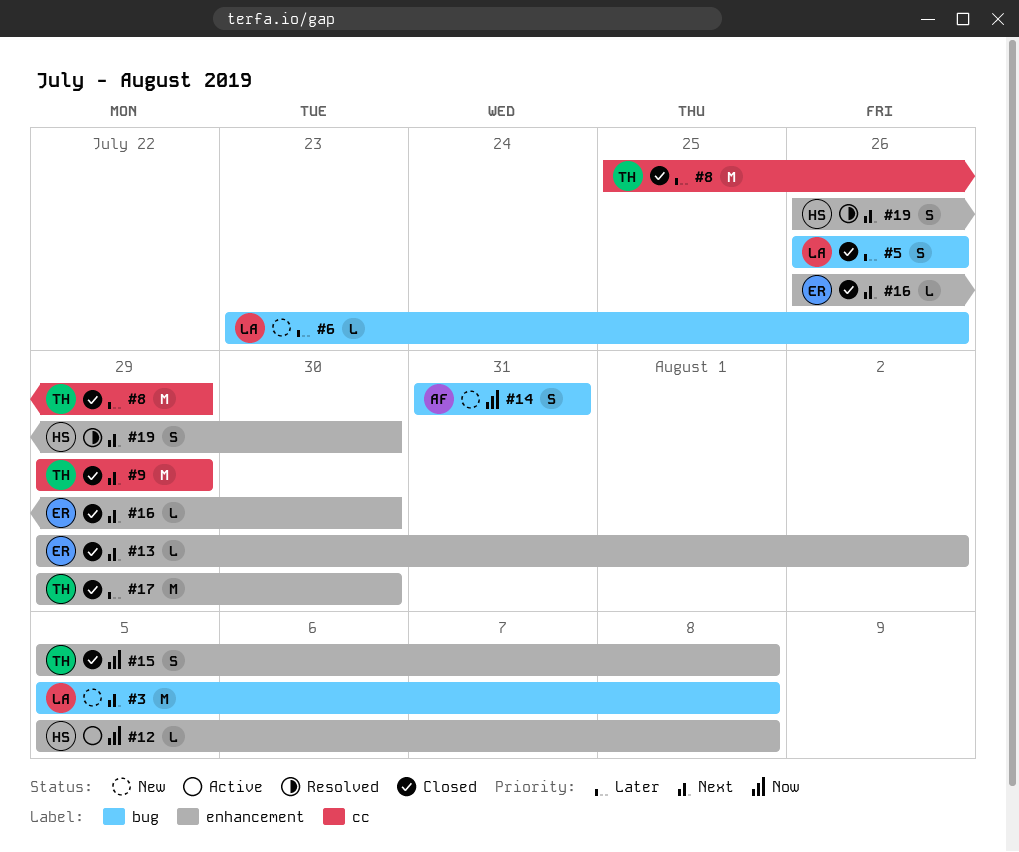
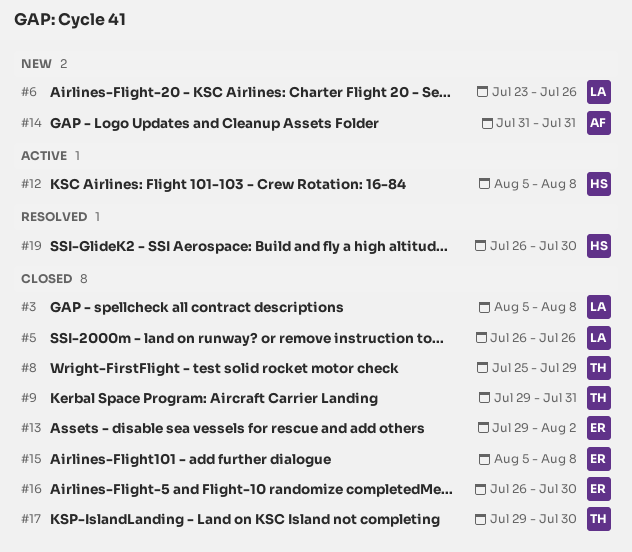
#3, status: New -> Closed
#9, due: Jul 29 -> Jul 31
#15, owner: TH -> ER

